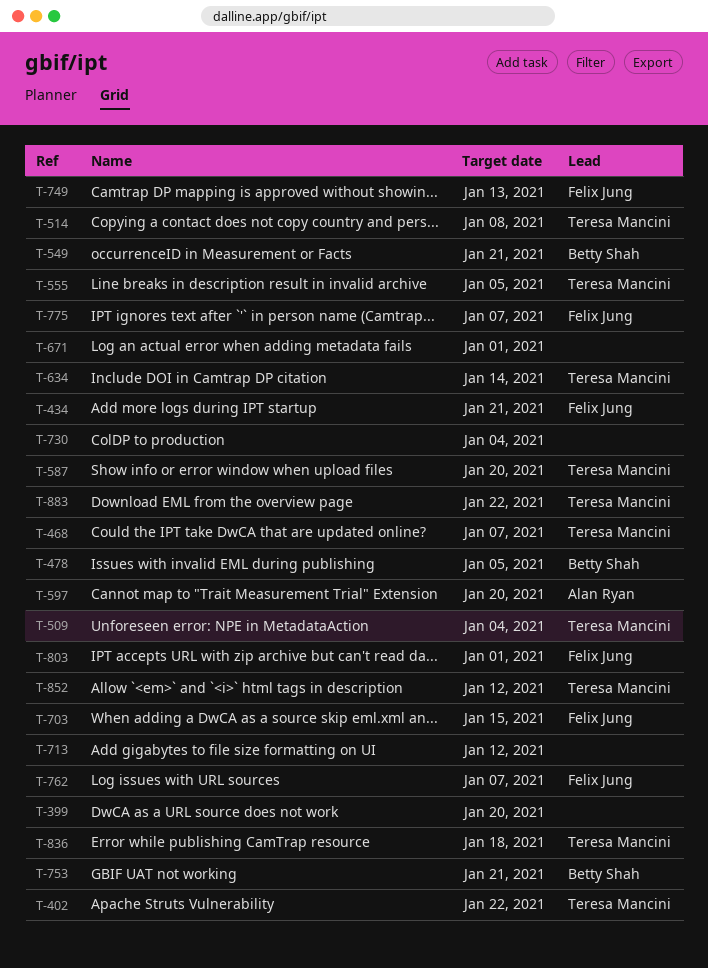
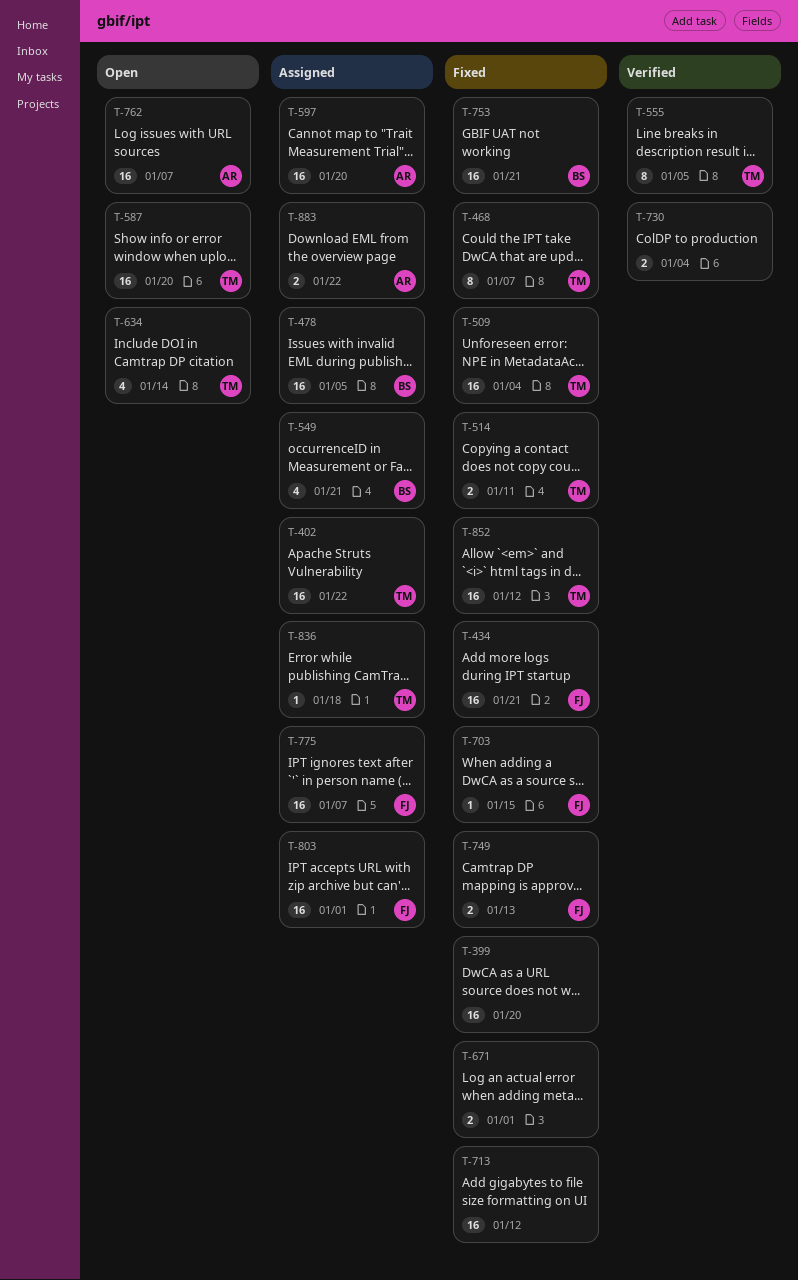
T-514, due: Jan 8 -> Jan 11
T-762, owner: Felix Jung -> Alan Ryan
T-883, owner: Teresa Mancini -> Alan Ryan

